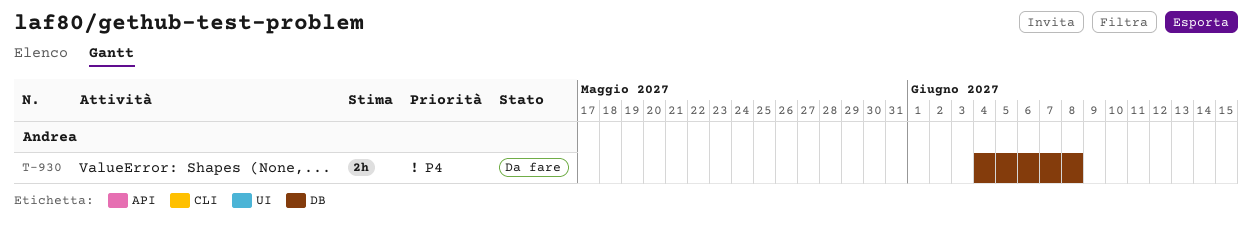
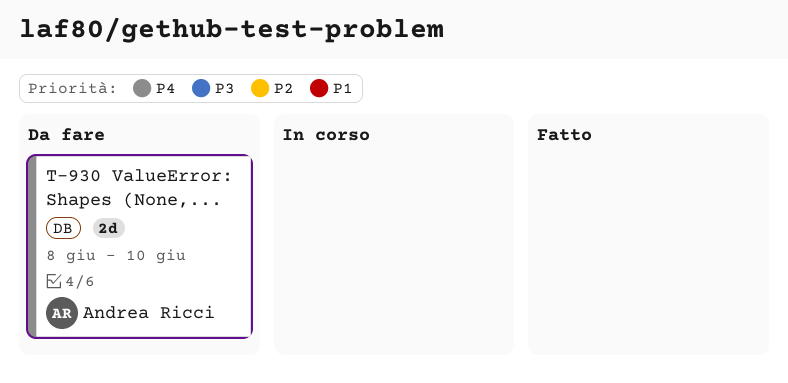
T-930, estimate: 2h -> 2d
T-930, start: Jun 4 -> Jun 8
T-930, due: Jun 8 -> Jun 10

